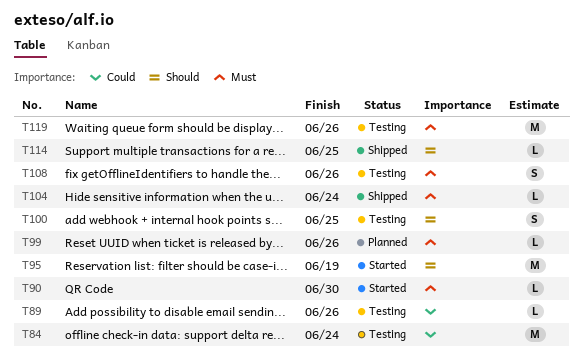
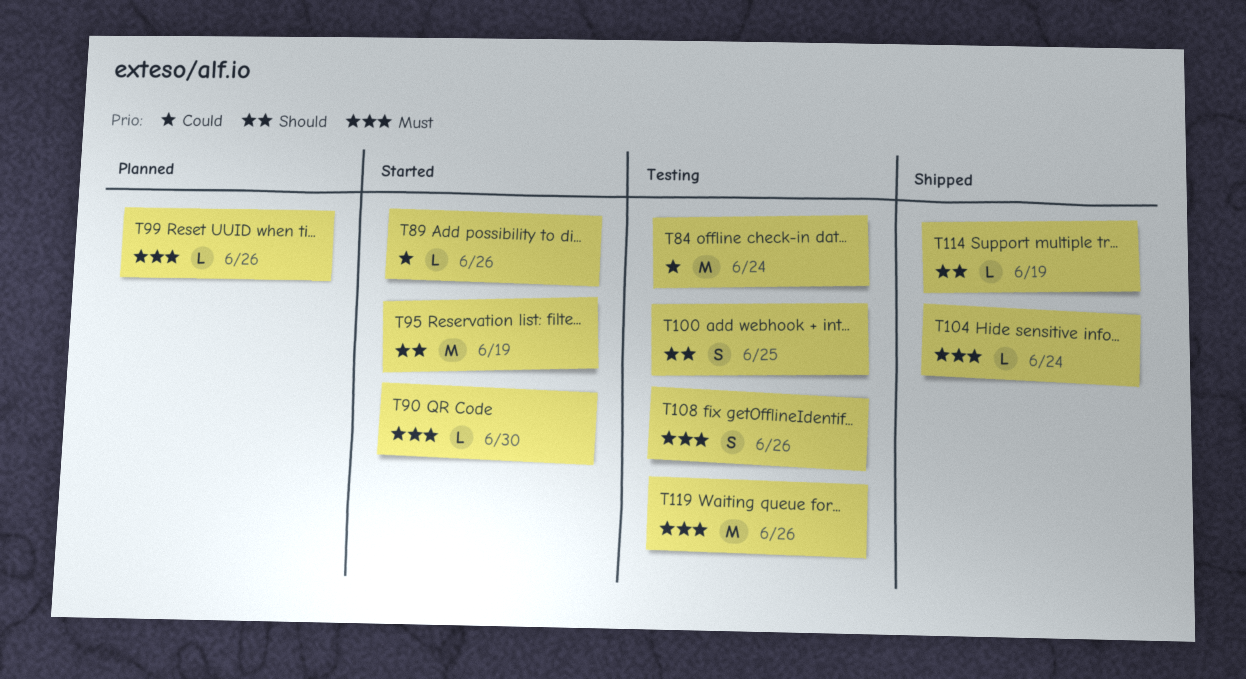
T89, status: Testing -> Started
T114, due: Jun 25 -> Jun 19

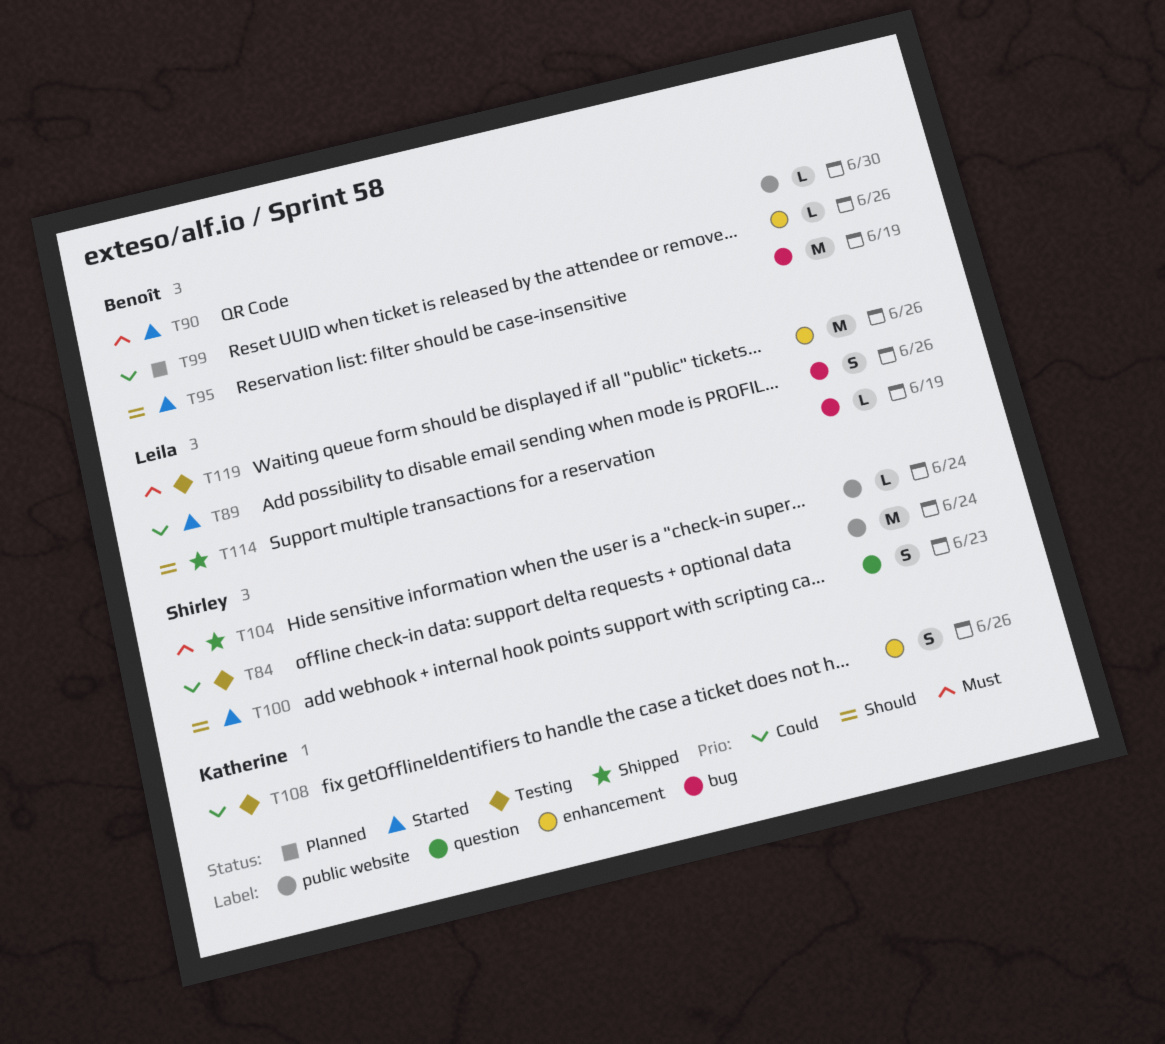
T89, estimate: L -> S
T99, priority: Must -> Could
T100, status: Testing -> Started
T100, due: Jun 25 -> Jun 23
T108, priority: Must -> Could

